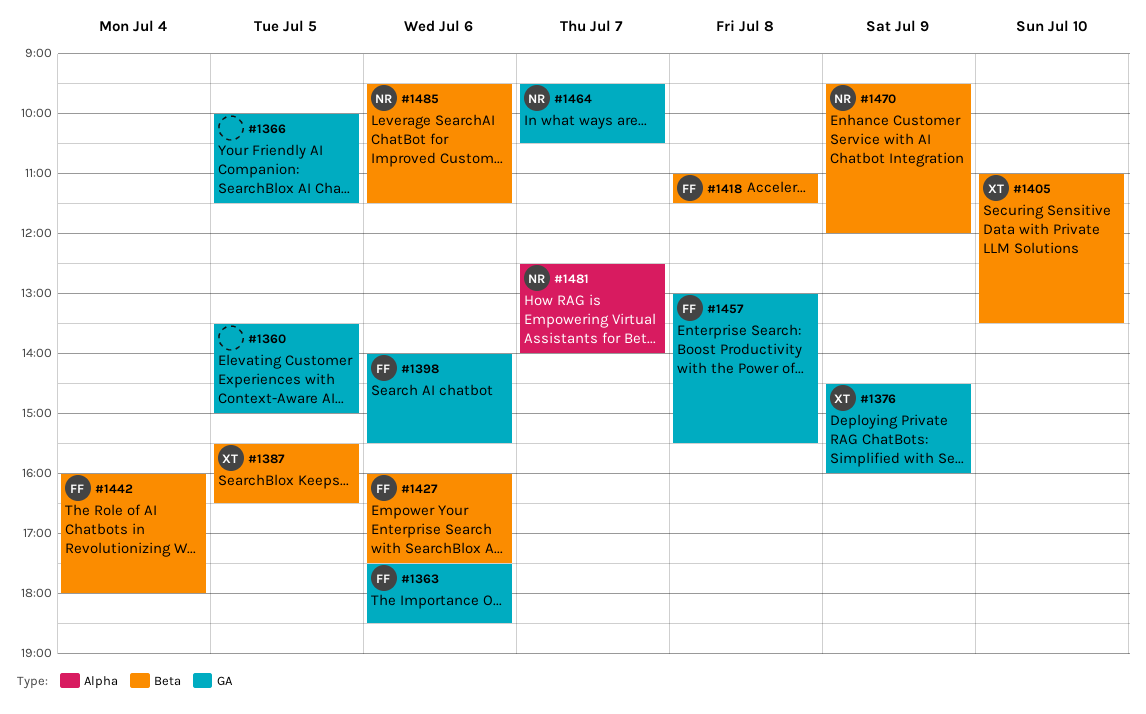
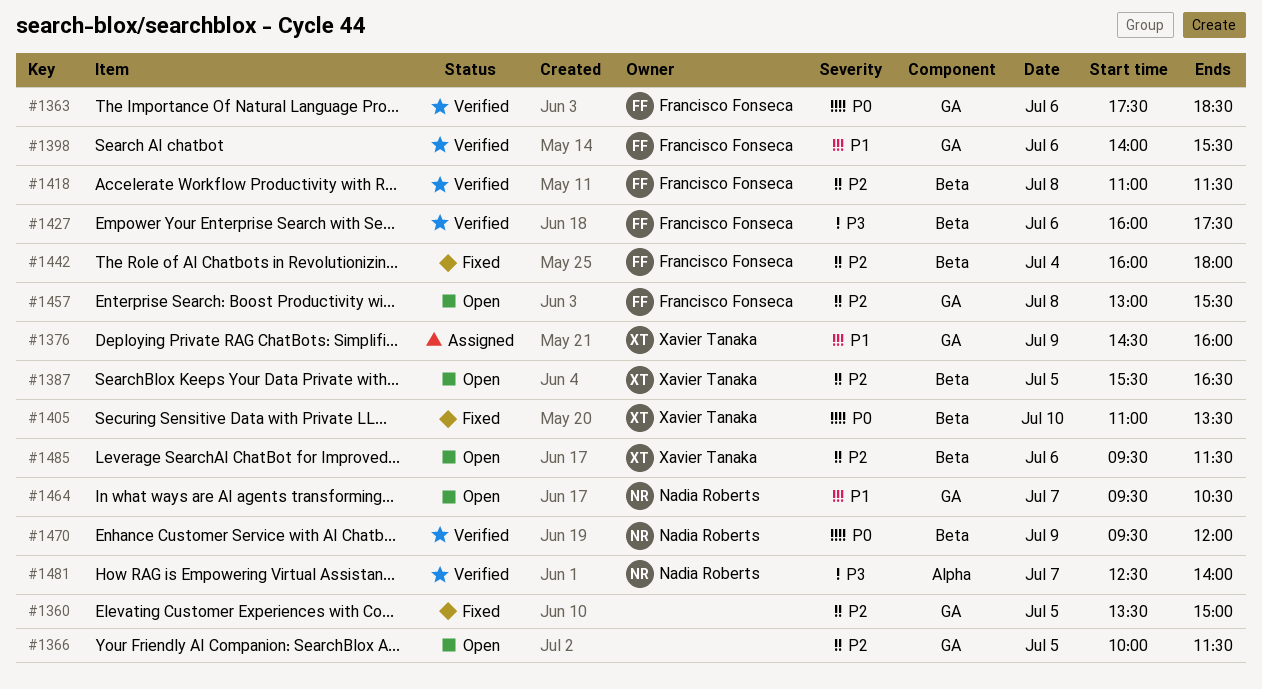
#1485, owner: Nadia Roberts -> Xavier Tanaka

